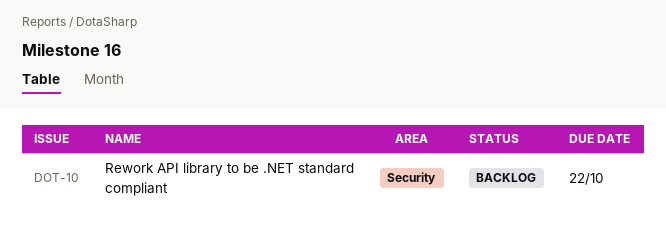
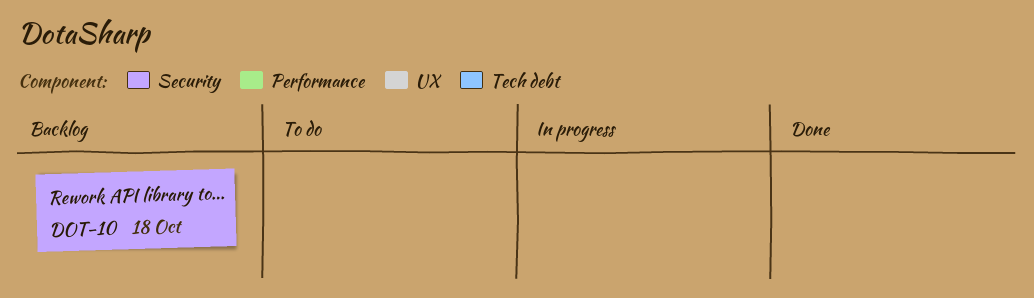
DOT-10, due: Oct 22 -> Oct 18

